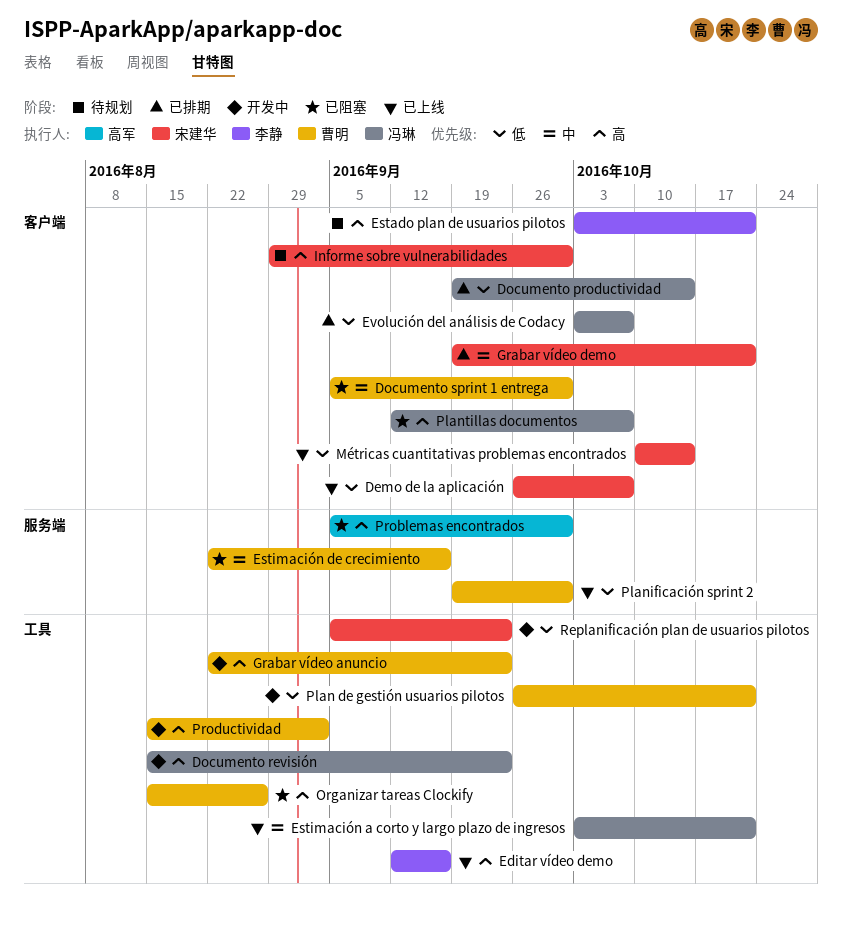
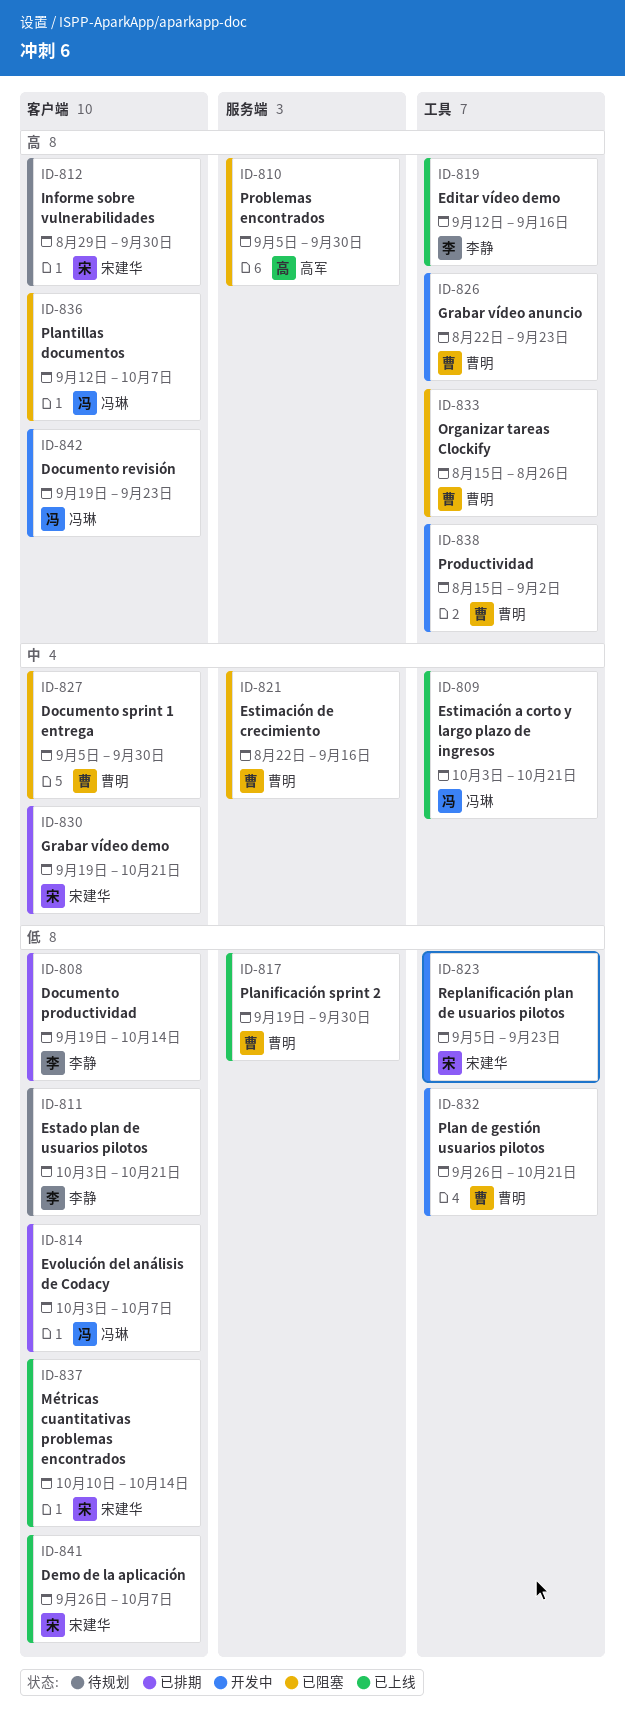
Documento productividad, owner: 冯琳 -> 李静
Documento revisión, label: 工具 -> 客户端
Documento revisión, start: Aug 15 -> Sep 19
Estado plan de usuarios pilotos, priority: 高 -> 低

